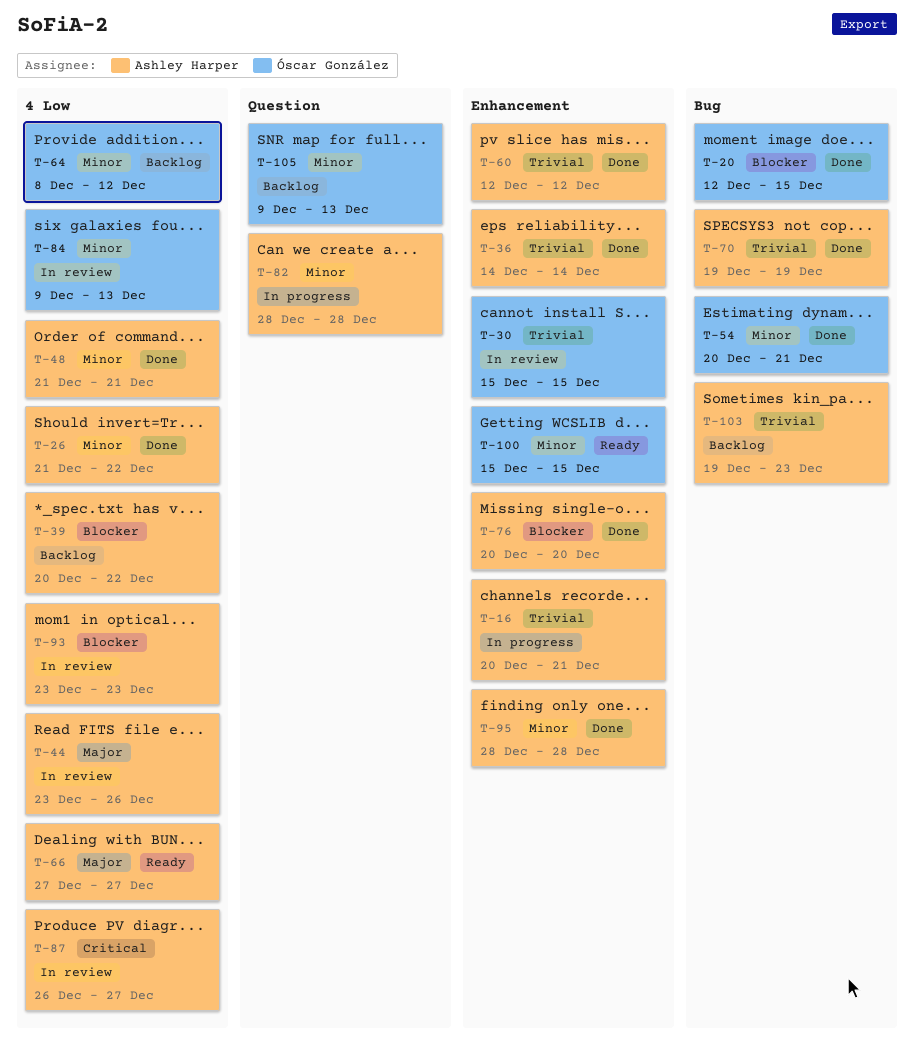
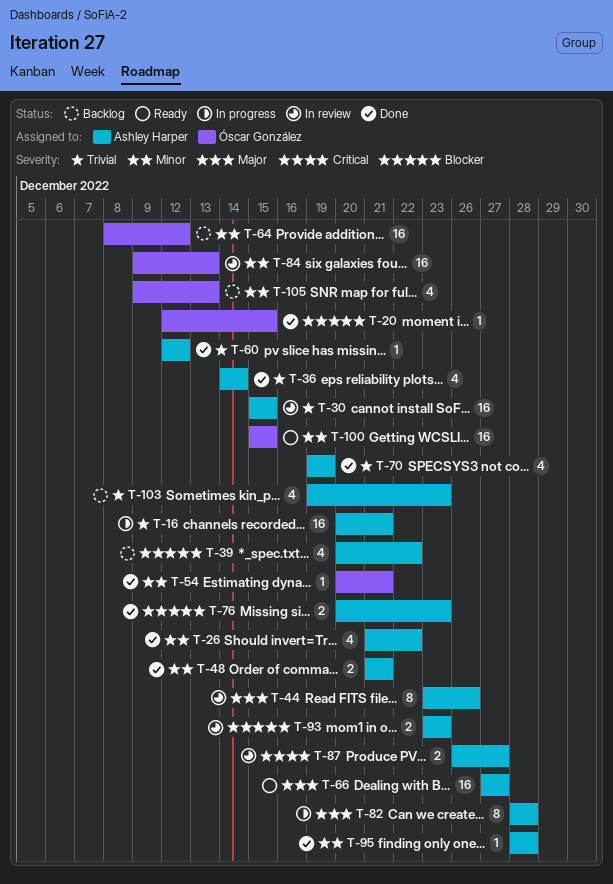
T-30, owner: Óscar González -> Ashley Harper
T-76, due: Dec 20 -> Dec 23
T-82, priority: Minor -> Major

